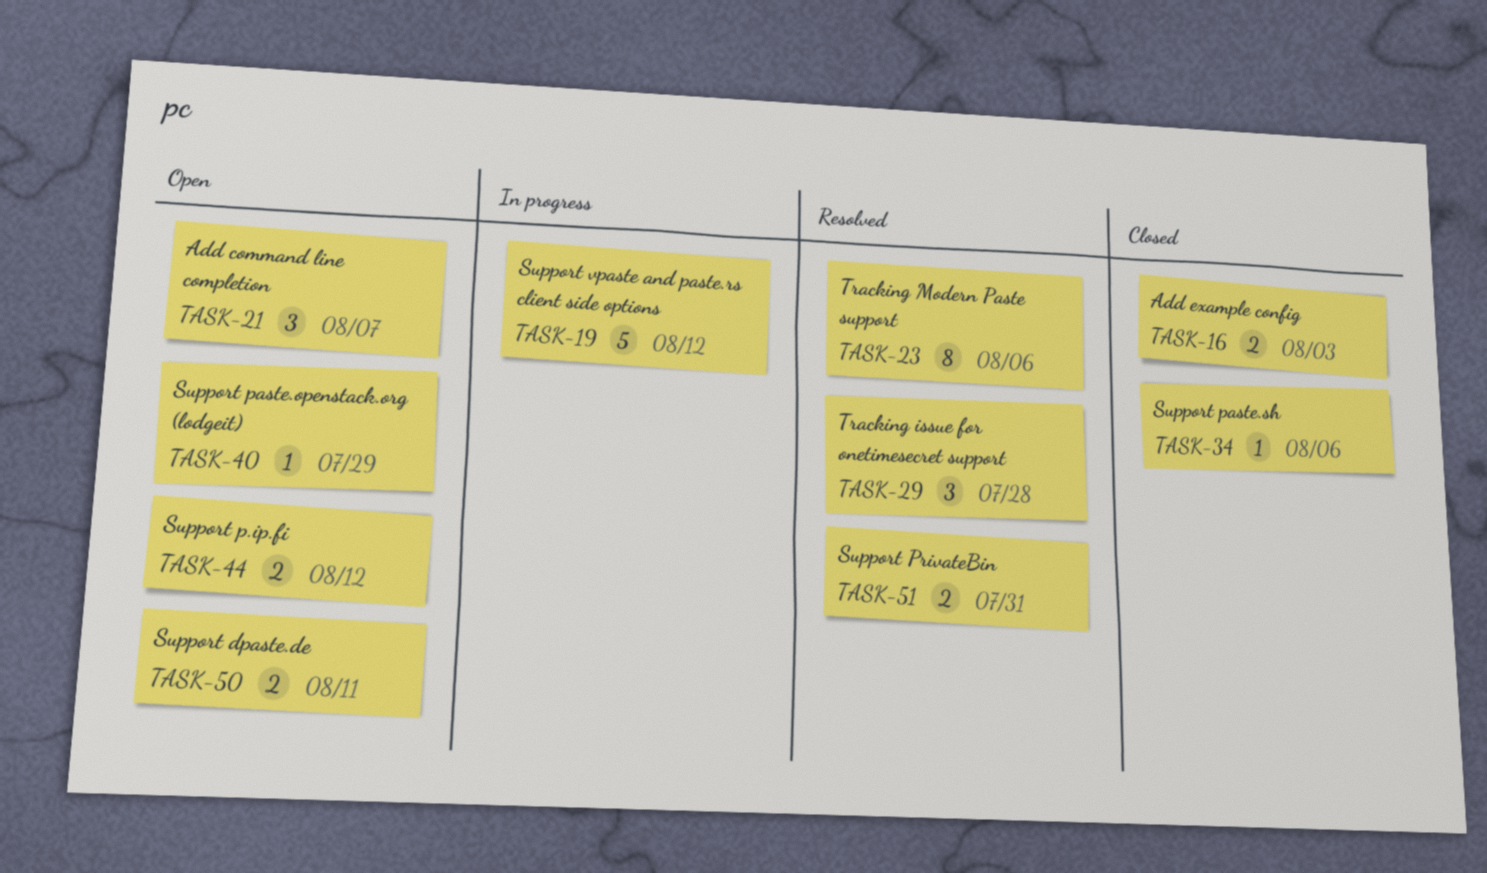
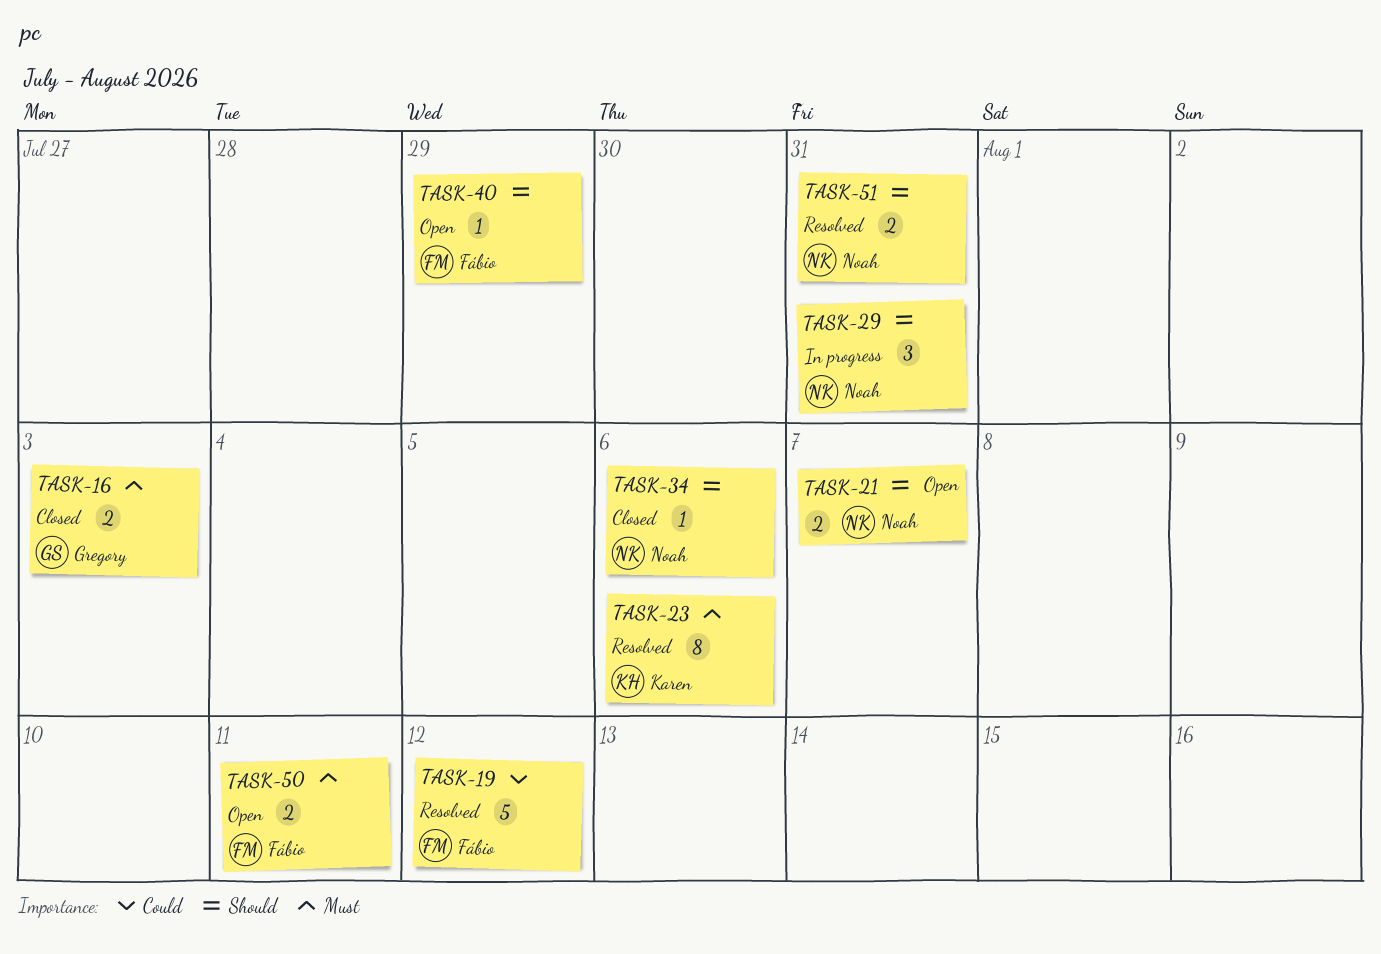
TASK-19, status: In progress -> Resolved
TASK-21, estimate: 3 -> 2
TASK-29, status: Resolved -> In progress
TASK-29, due: Jul 28 -> Jul 31
TASK-44: present -> none

